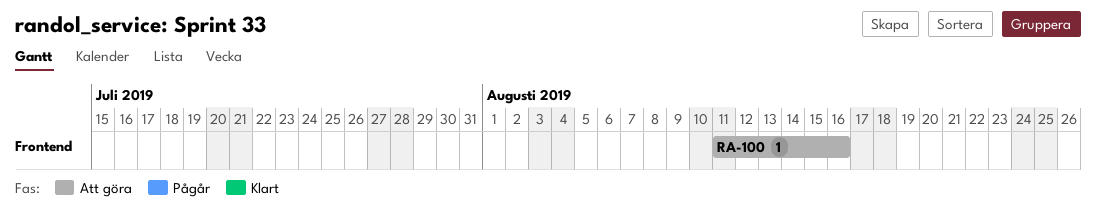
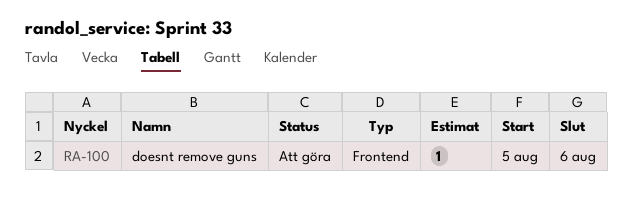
RA-100, start: Aug 11 -> Aug 5
RA-100, due: Aug 16 -> Aug 6

